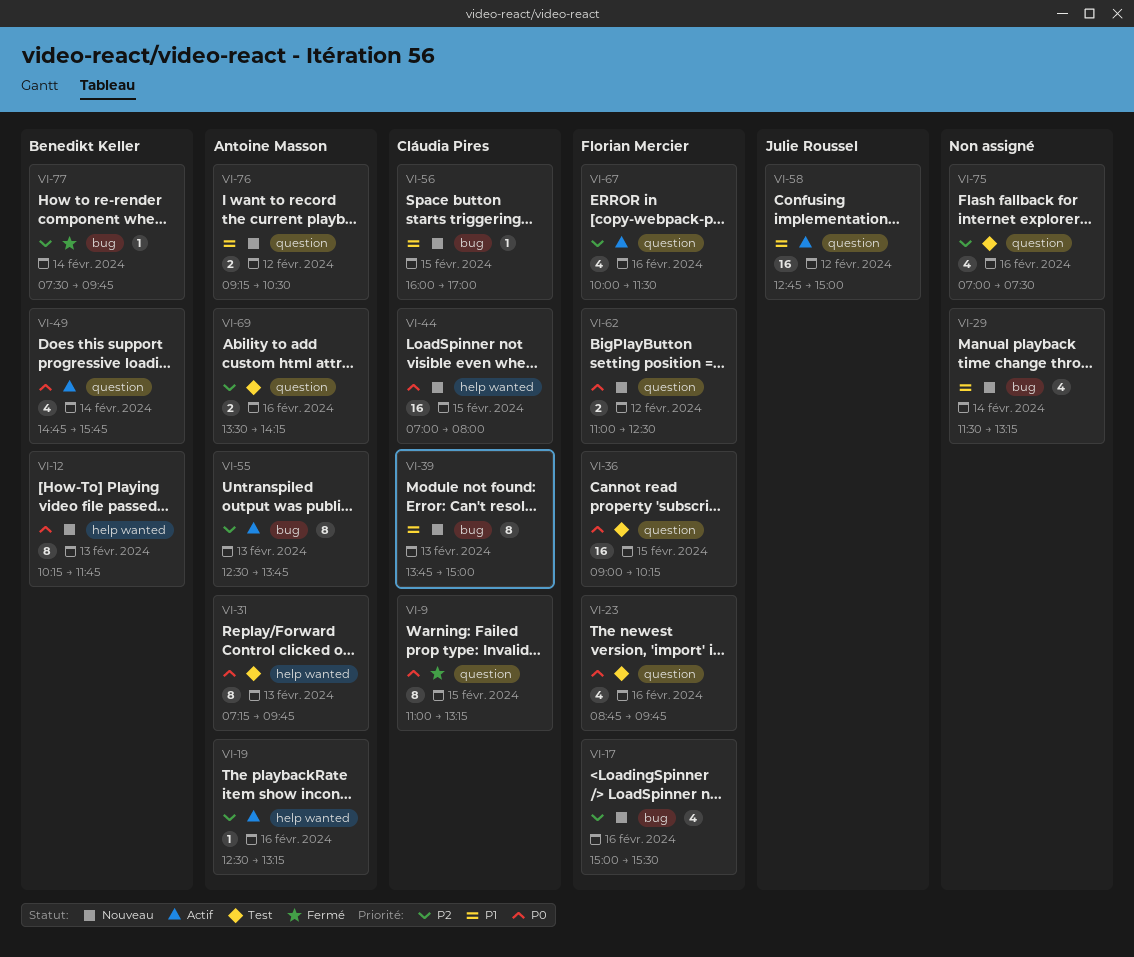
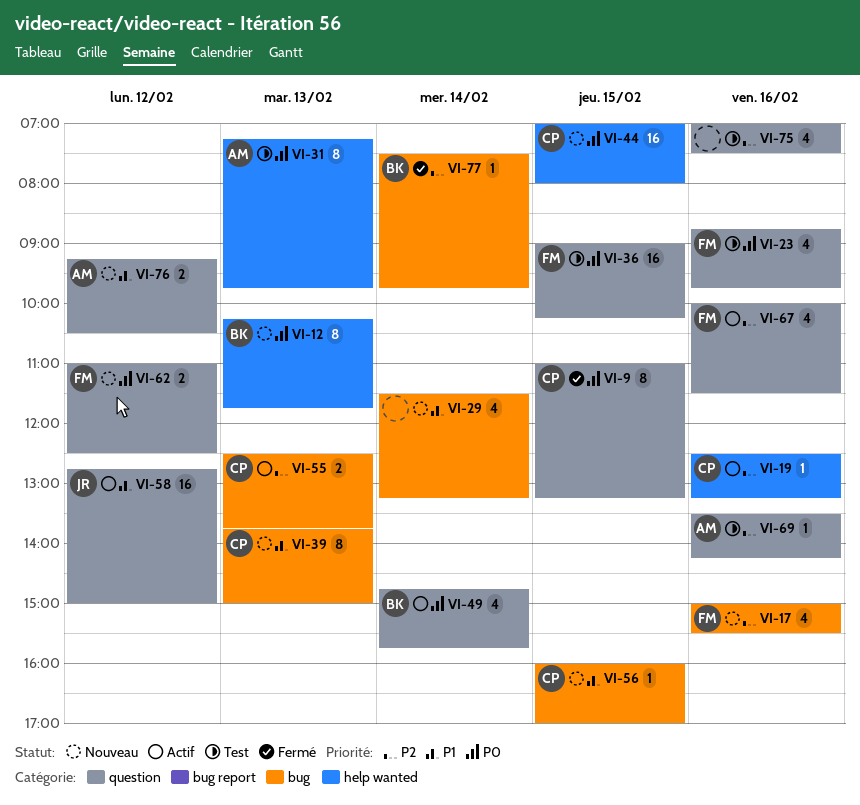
VI-19, owner: Antoine Masson -> Cláudia Pires
VI-55, owner: Antoine Masson -> Cláudia Pires
VI-55, estimate: 8 -> 2
VI-69, estimate: 2 -> 1

